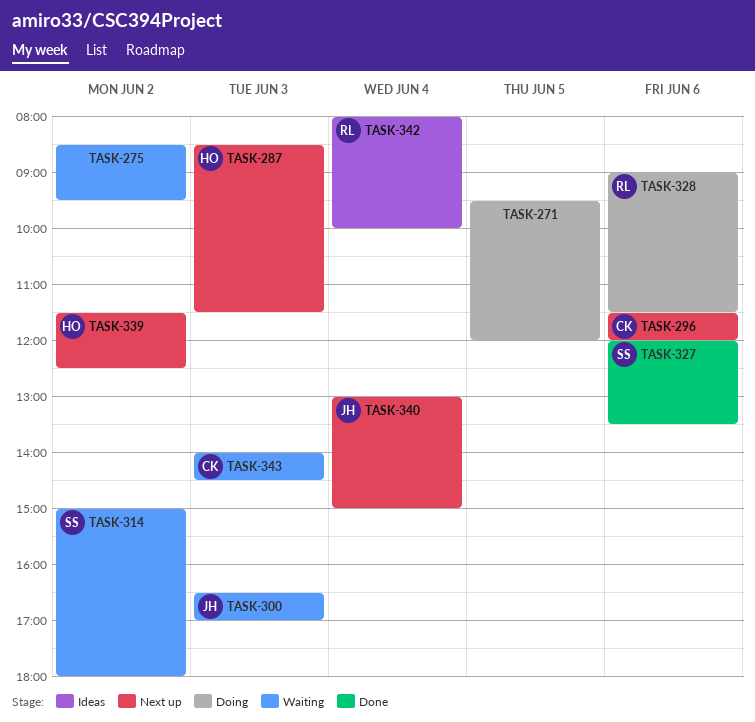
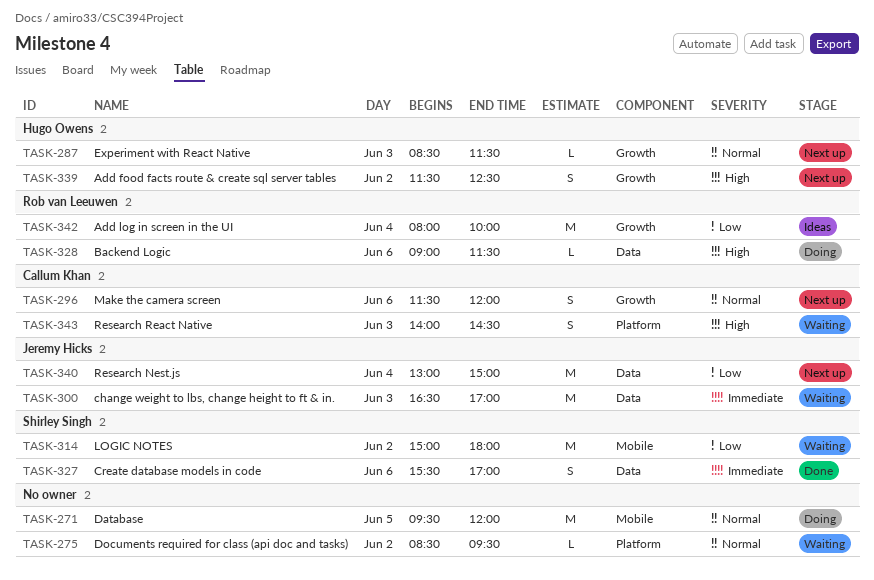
TASK-327, begins: 12:00 -> 15:30
TASK-327, ends: 13:30 -> 17:00

